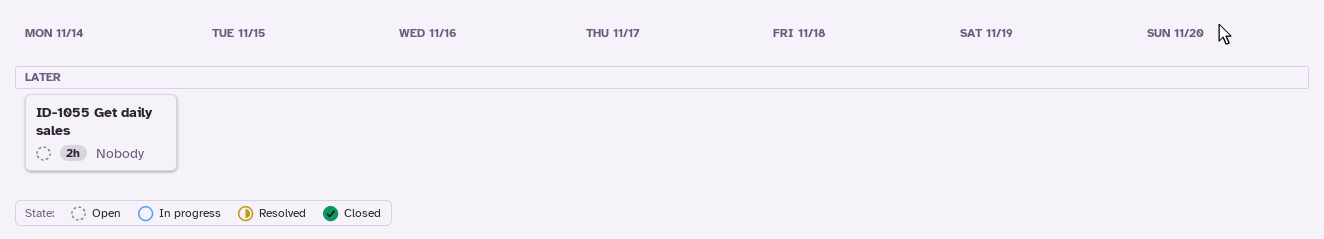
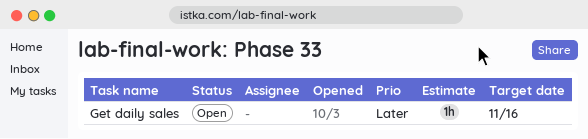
Get daily sales, estimate: 2h -> 1h
Get daily sales, due: Nov 14 -> Nov 16

